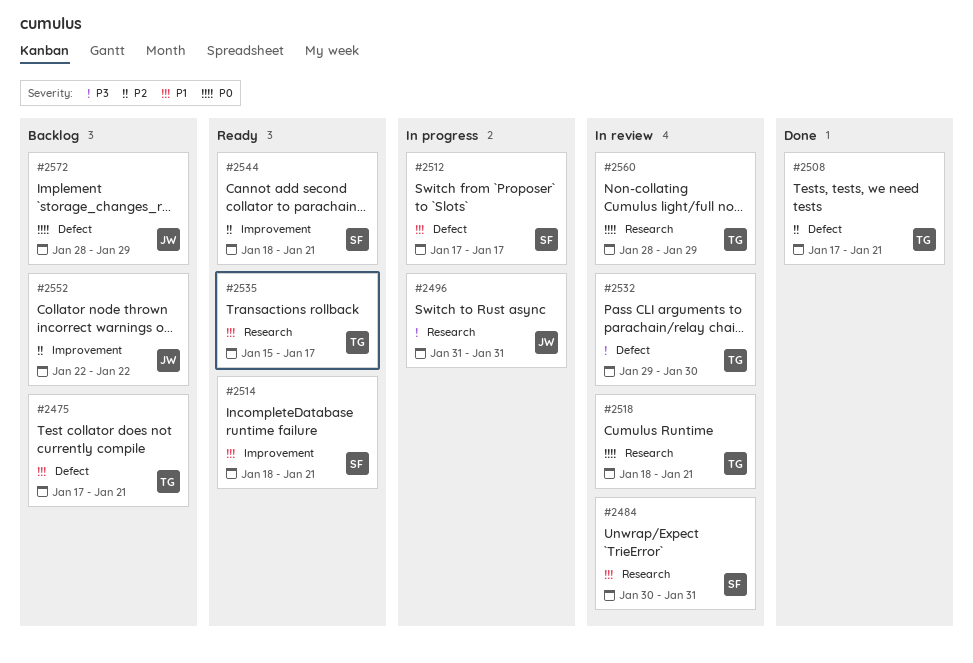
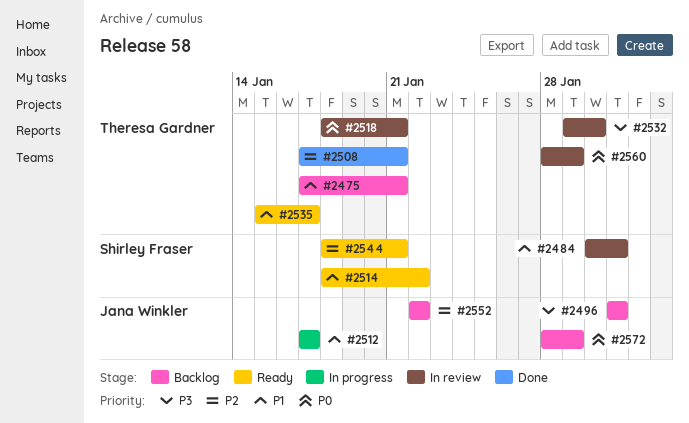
#2496, status: In progress -> Backlog
#2512, owner: Shirley Fraser -> Jana Winkler
#2514, due: Jan 21 -> Jan 22

